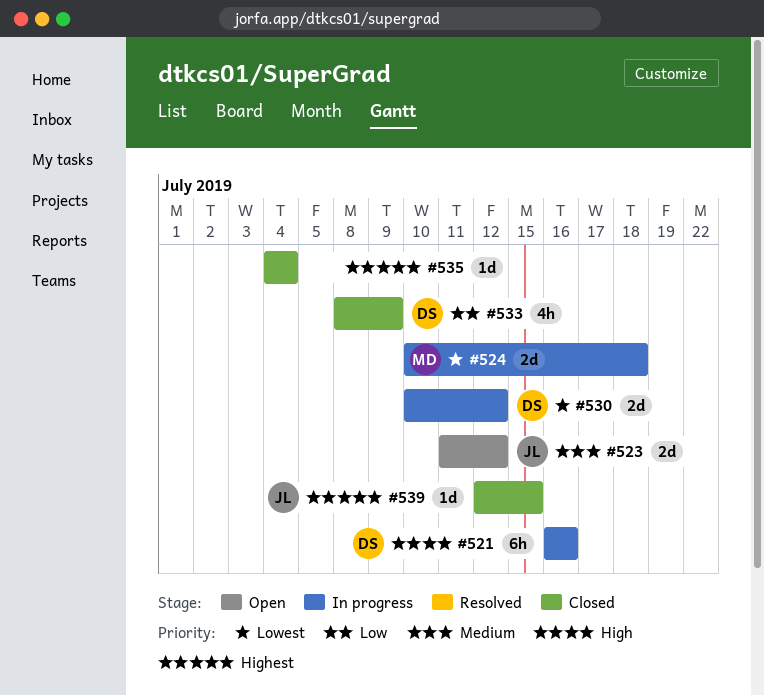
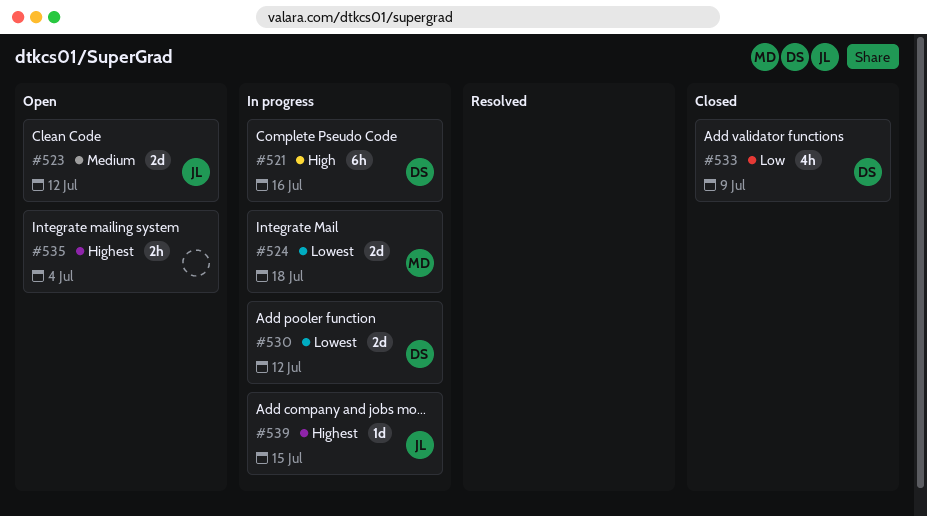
#535, status: Closed -> Open
#535, estimate: 1d -> 2h
#539, status: Closed -> In progress

